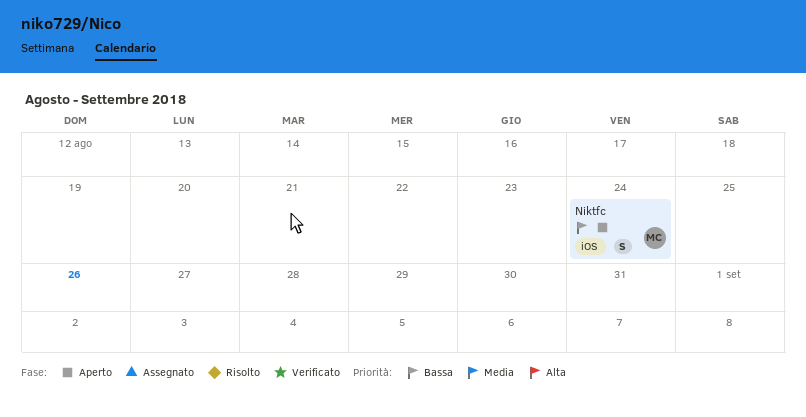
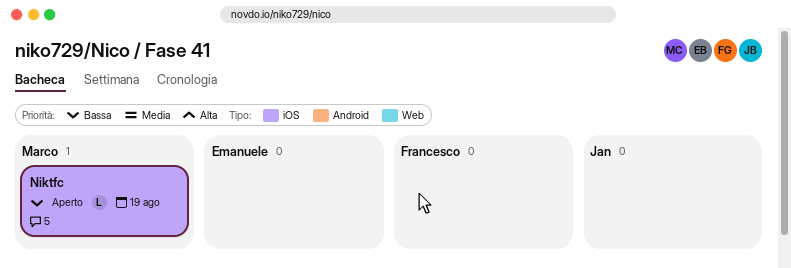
Niktfc, estimate: S -> L
Niktfc, due: Aug 24 -> Aug 19

